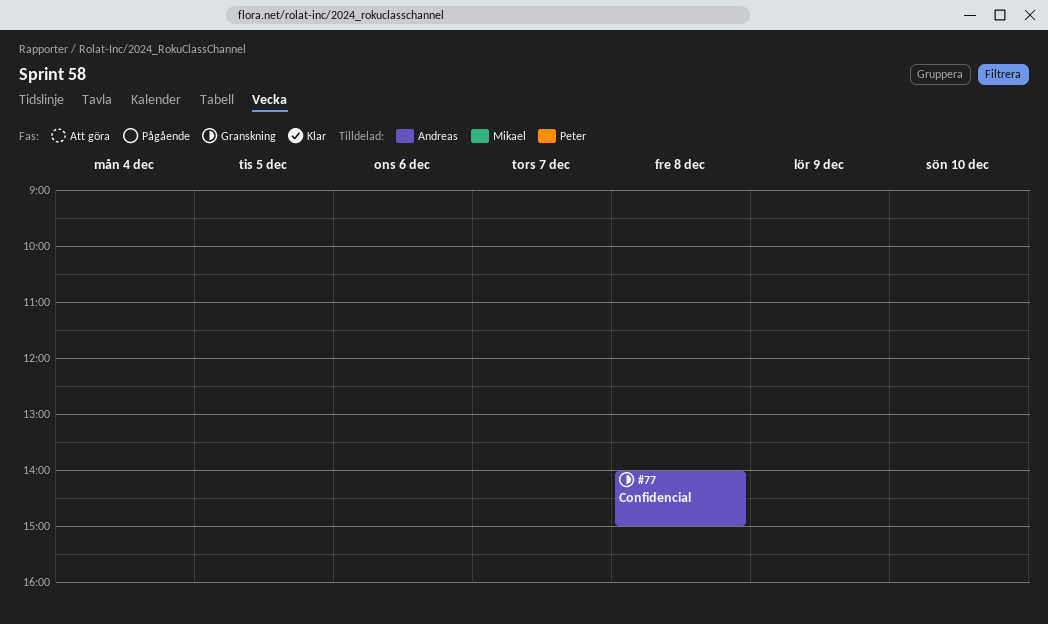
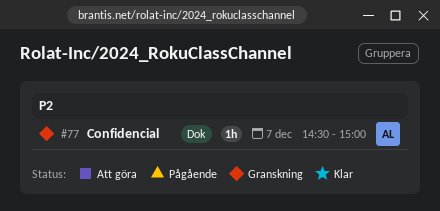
#77, day: Dec 8 -> Dec 7
#77, begins: 14:00 -> 14:30

